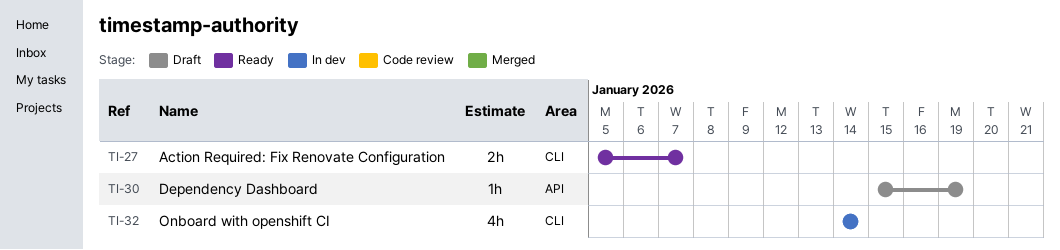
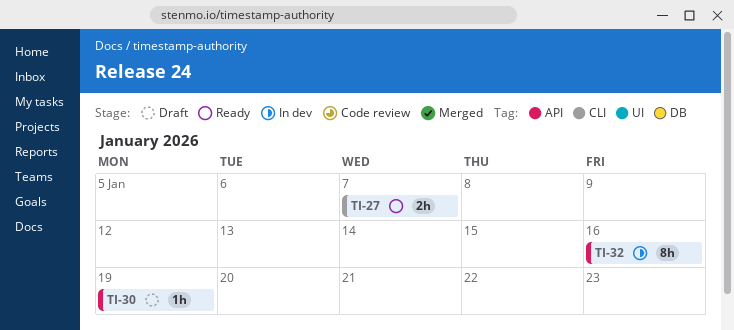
TI-32, label: CLI -> API
TI-32, estimate: 4h -> 8h
TI-32, due: Jan 14 -> Jan 16

